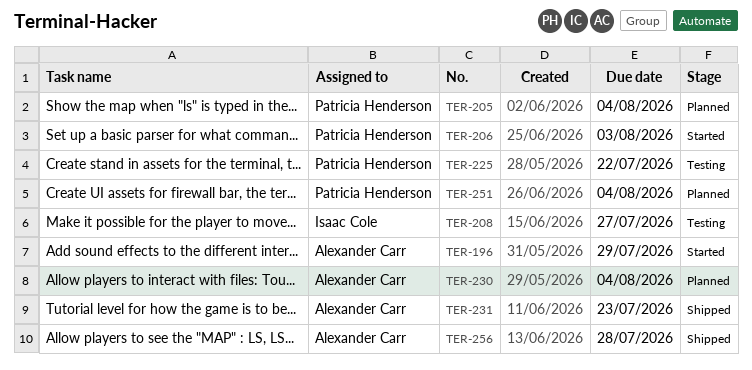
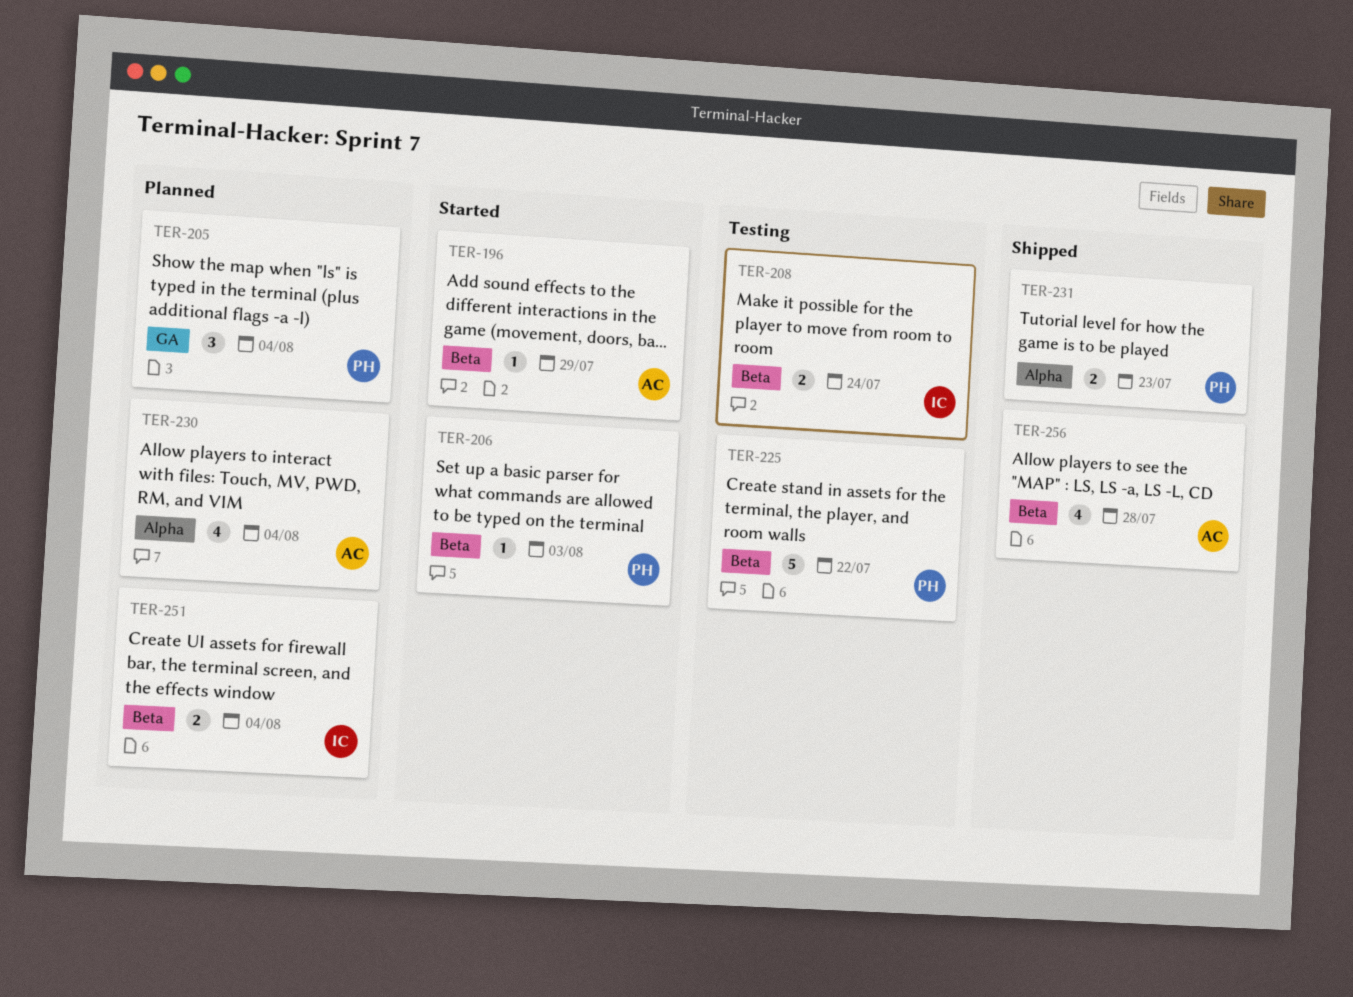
TER-208, due: Jul 27 -> Jul 24
TER-231, owner: Alexander Carr -> Patricia Henderson
TER-251, owner: Patricia Henderson -> Isaac Cole

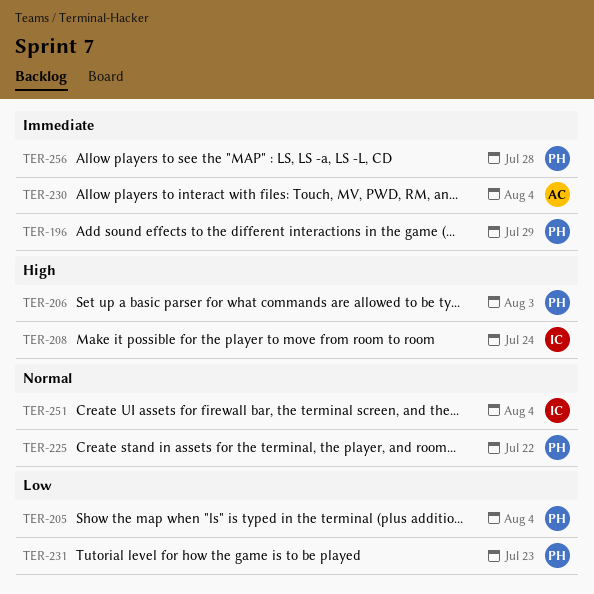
TER-196, owner: AC -> PH
TER-256, owner: AC -> PH

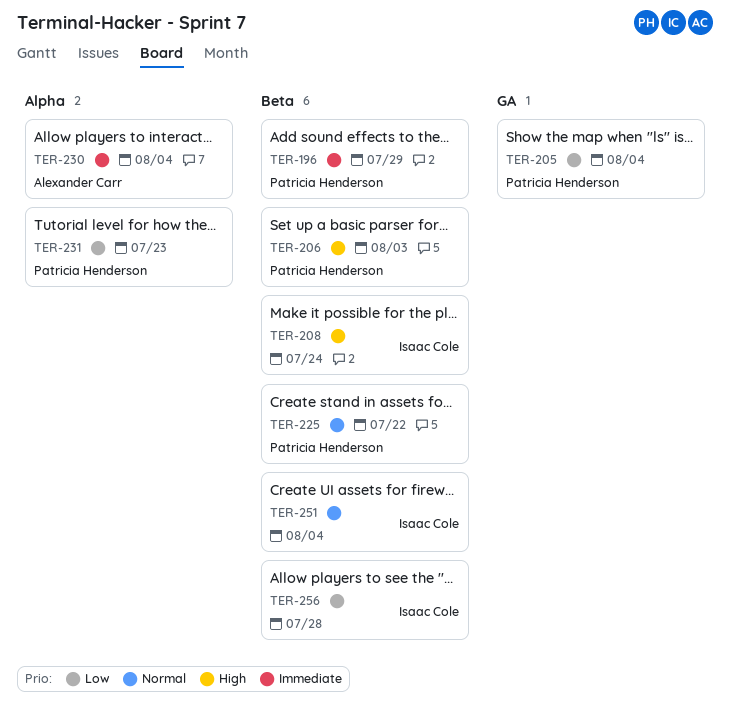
TER-256, owner: Patricia Henderson -> Isaac Cole
TER-256, priority: Immediate -> Low

